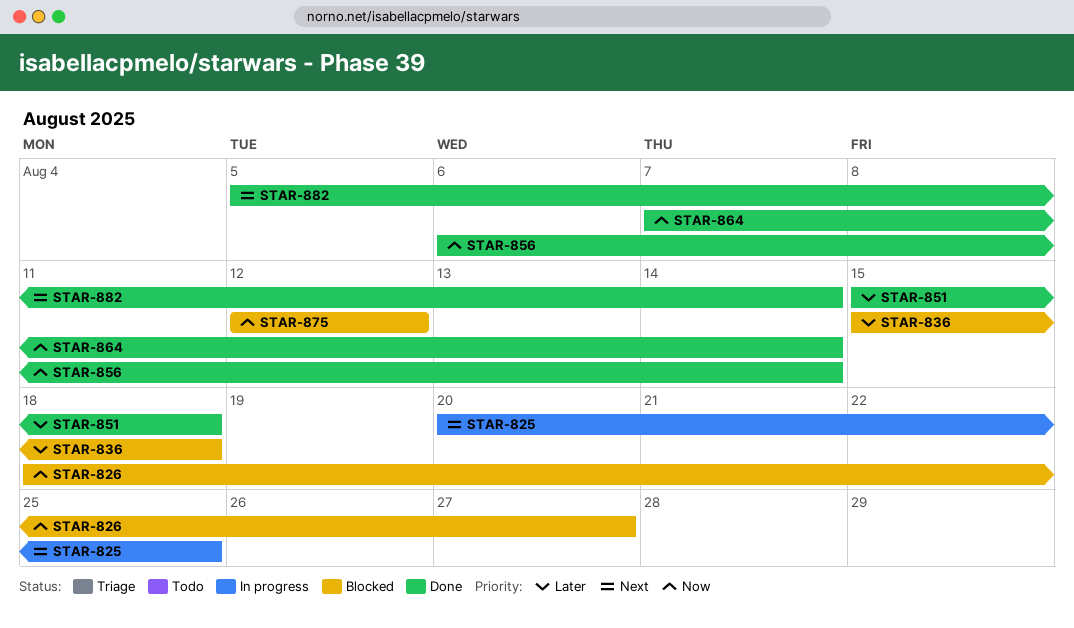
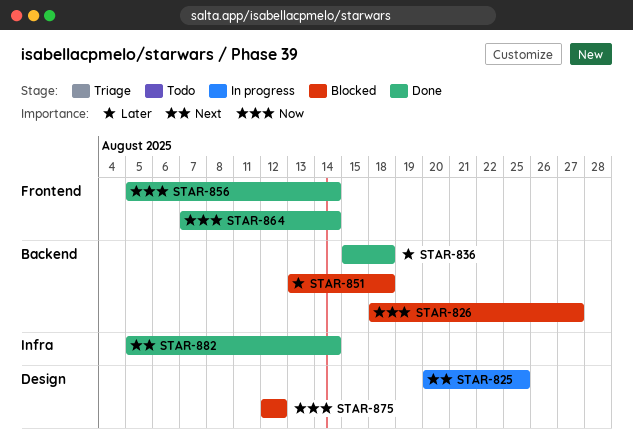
STAR-836, status: Blocked -> Done
STAR-851, status: Done -> Blocked
STAR-851, start: Aug 15 -> Aug 13
STAR-856, start: Aug 6 -> Aug 5

